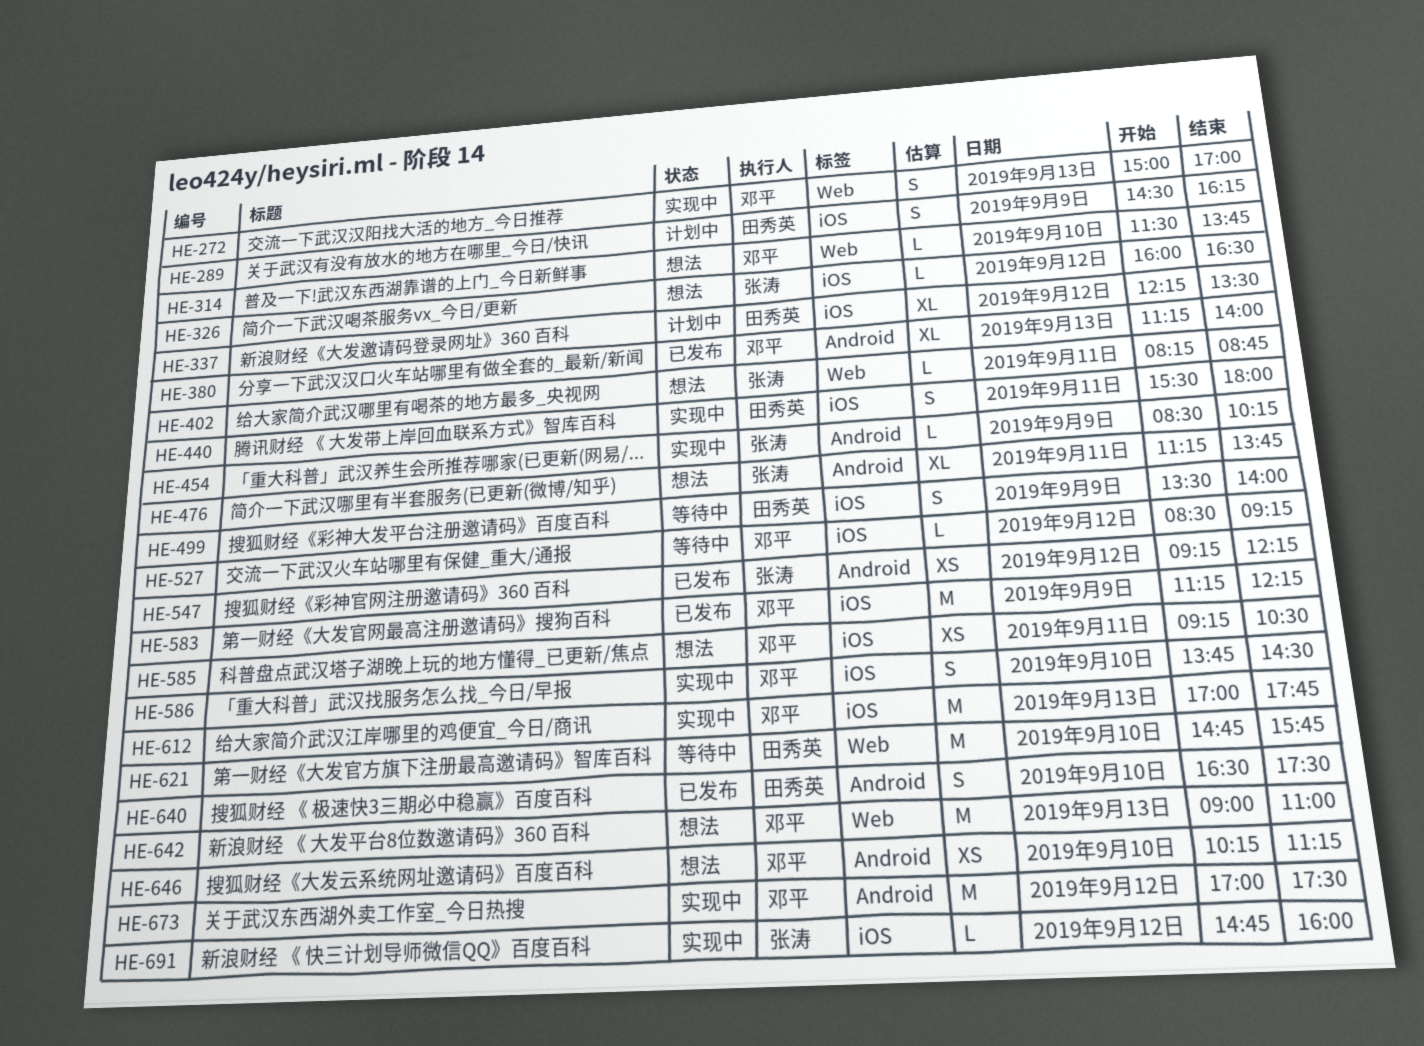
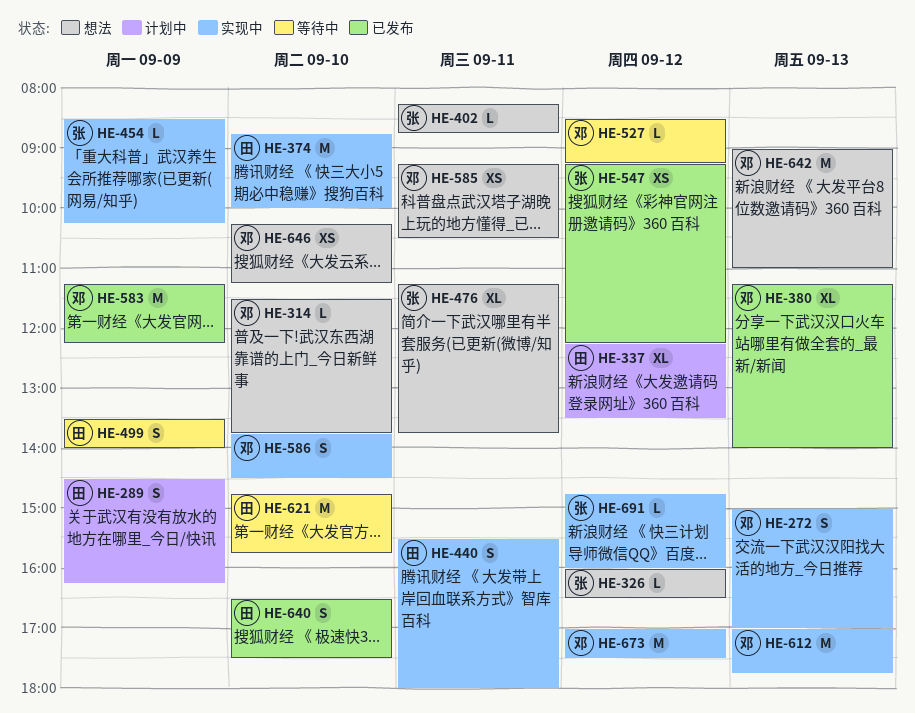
HE-374: none -> present

